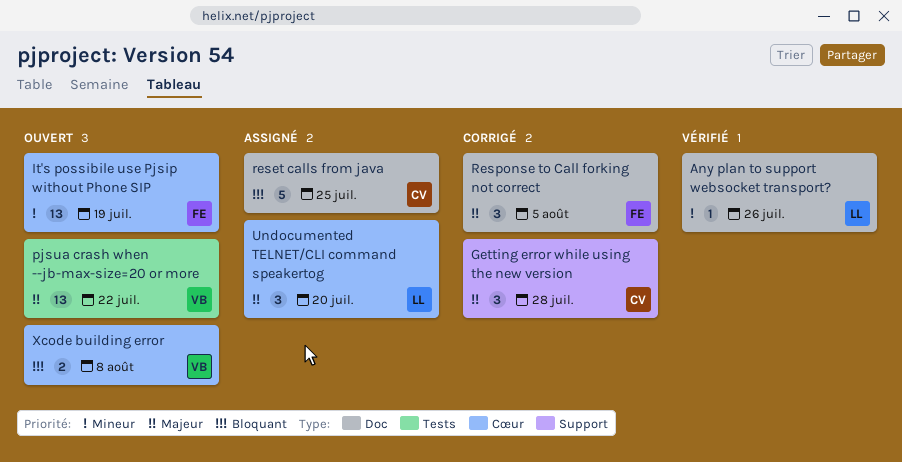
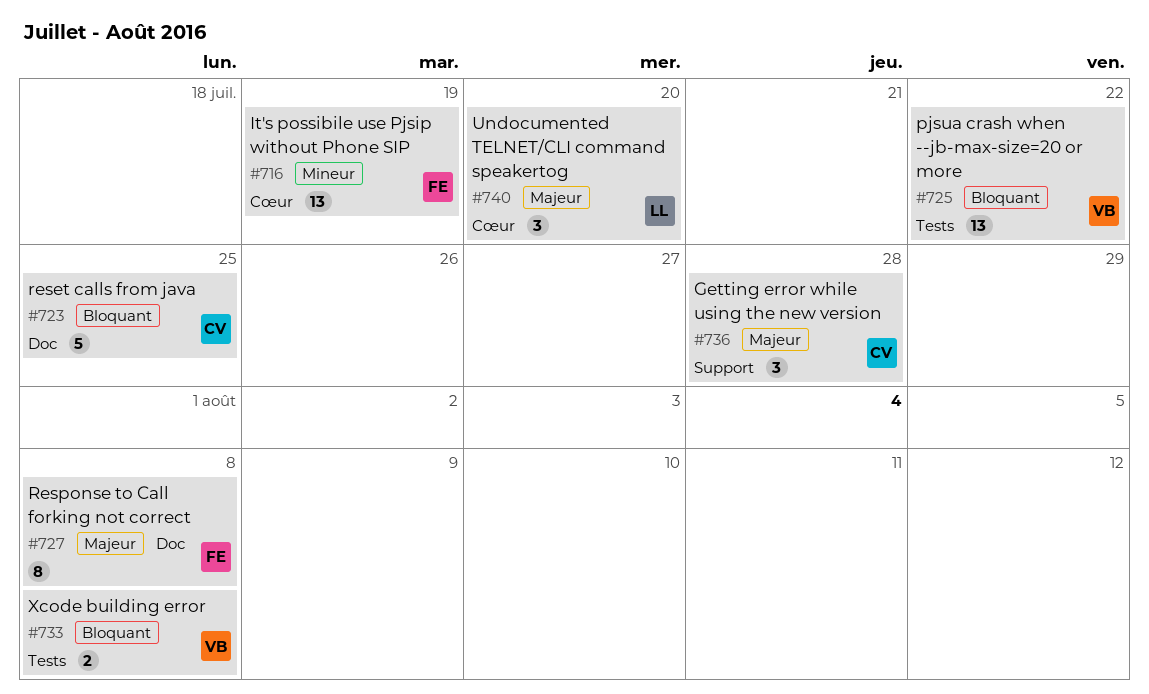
Any plan to support websocket transport?: present -> none
pjsua crash when --jb-max-size=20 or more, priority: Majeur -> Bloquant
Response to Call forking not correct, estimate: 3 -> 8
Response to Call forking not correct, due: Aug 5 -> Aug 8
Xcode building error, label: Cœur -> Tests

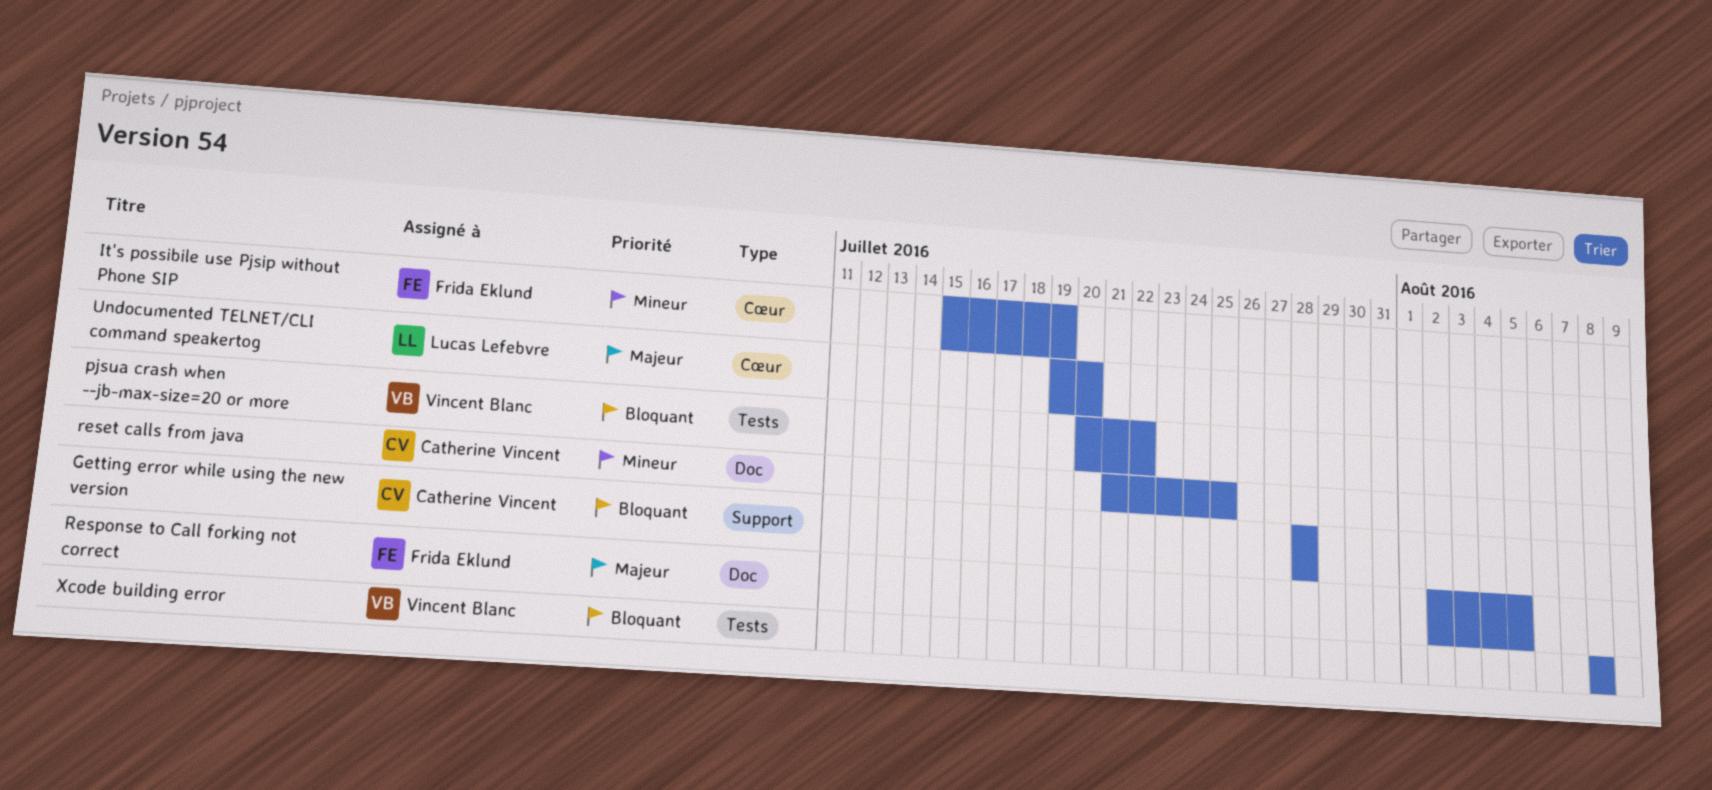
Getting error while using the new version, priority: Majeur -> Bloquant
reset calls from java, priority: Bloquant -> Mineur
Response to Call forking not correct, due: Aug 8 -> Aug 5

